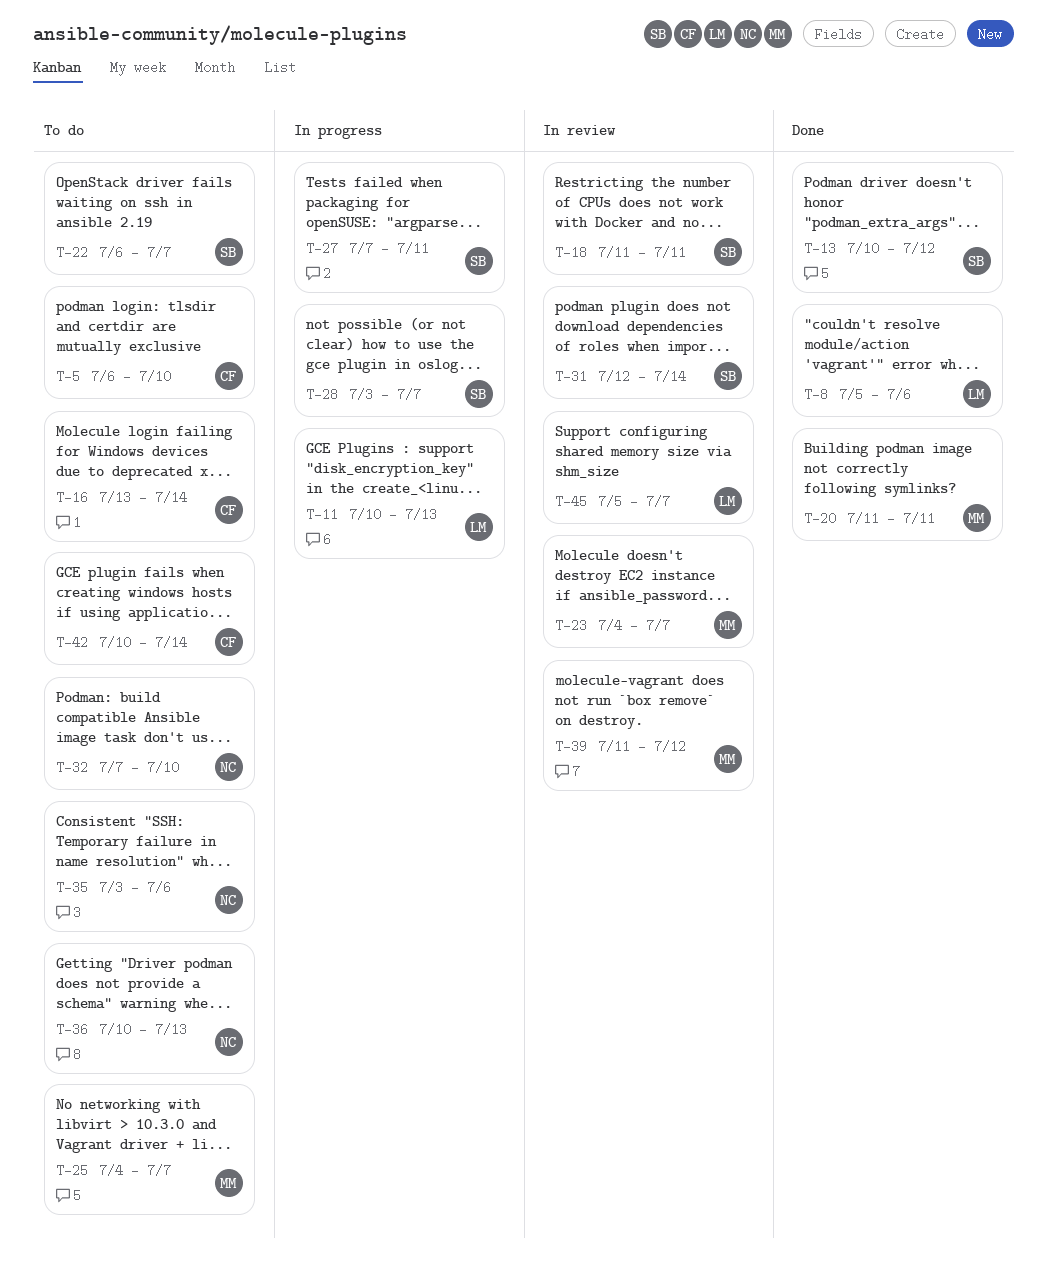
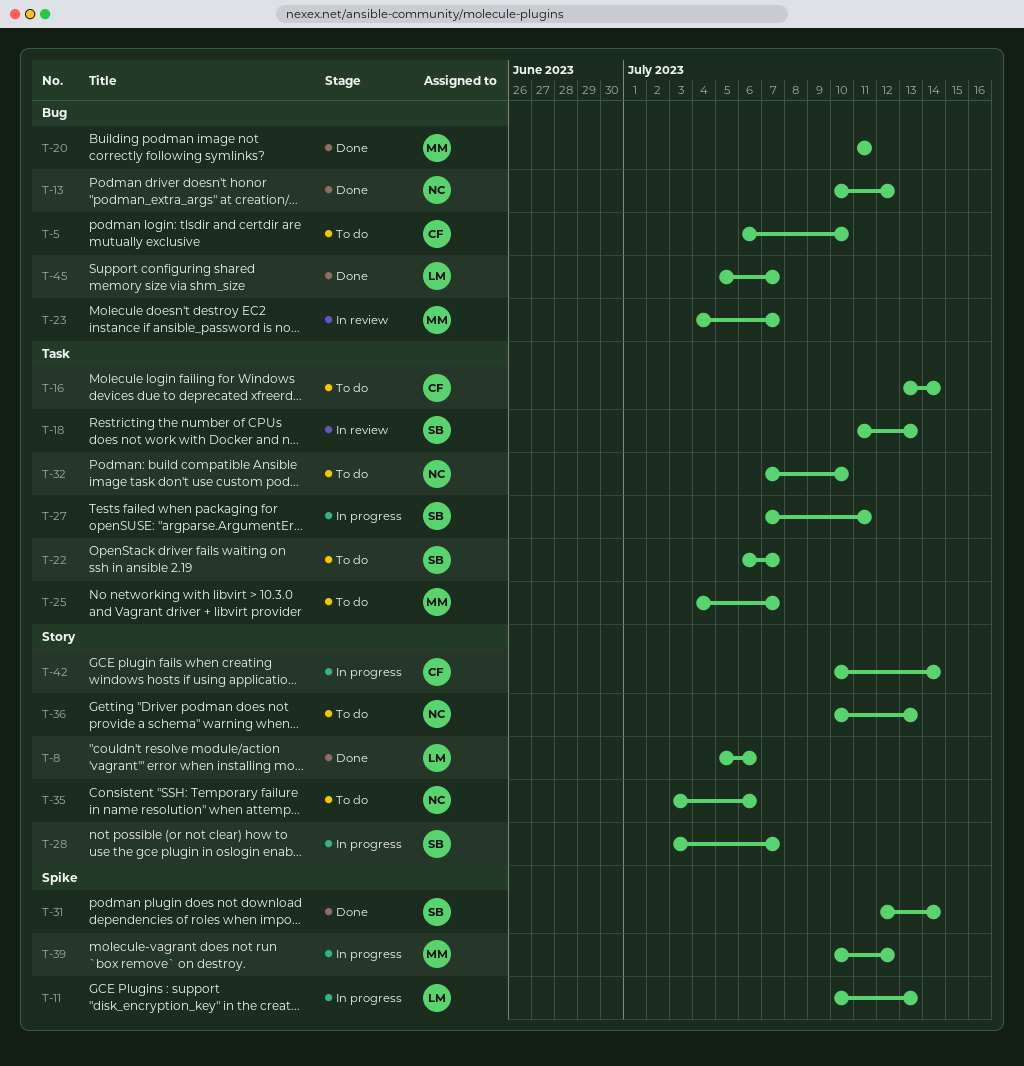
T-13, owner: SB -> NC
T-18, due: Jul 11 -> Jul 13
T-31, status: In review -> Done
T-39, status: In review -> In progress
T-39, start: Jul 11 -> Jul 10
T-42, status: To do -> In progress
T-45, status: In review -> Done

